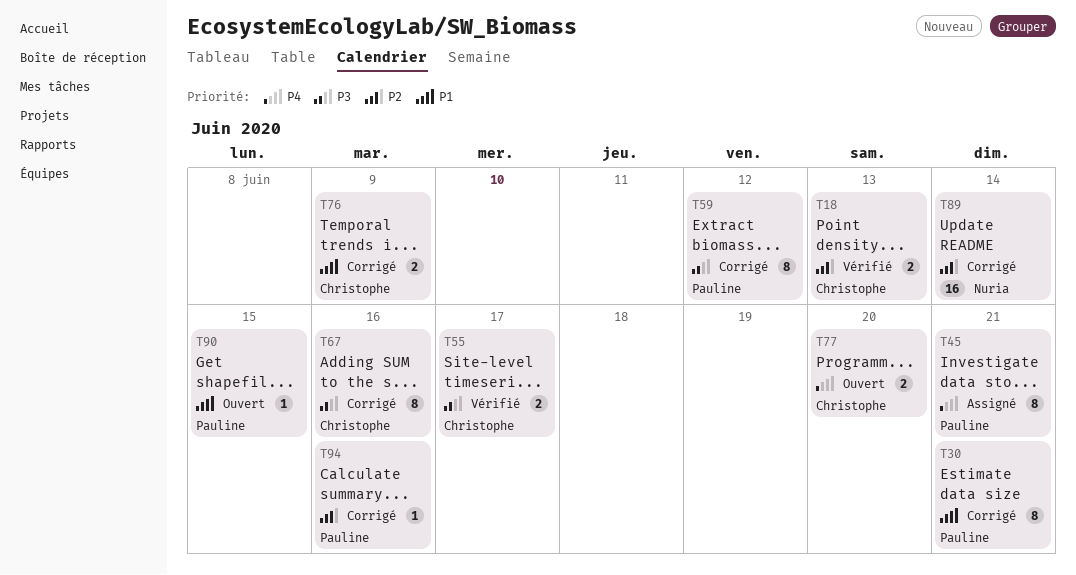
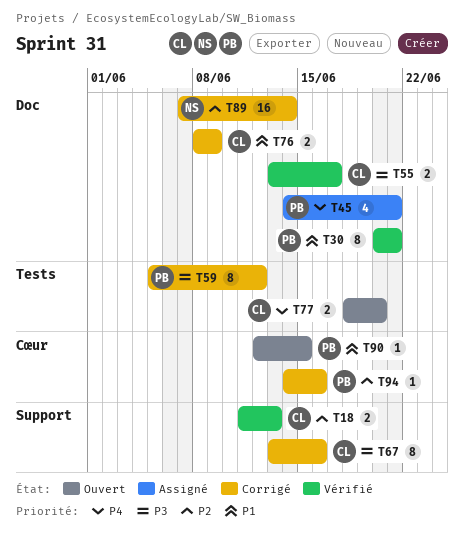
T30, status: Corrigé -> Vérifié
T45, estimate: 8 -> 4

